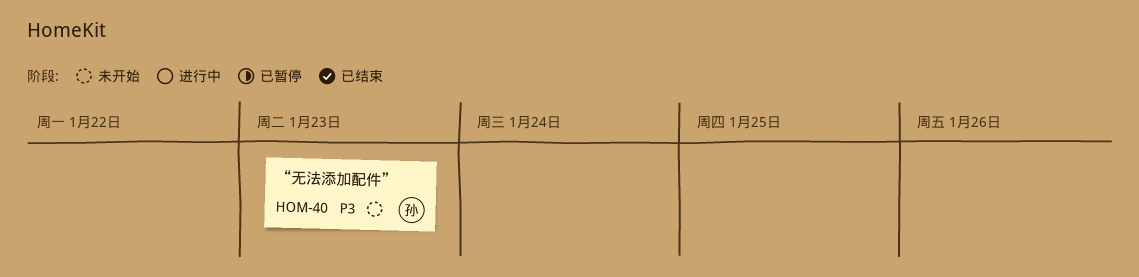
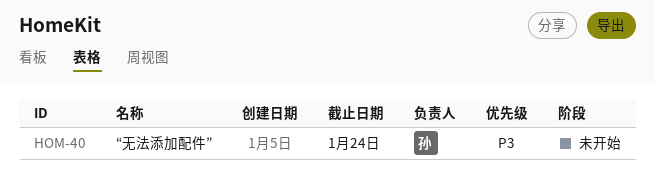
HOM-40, due: Jan 23 -> Jan 24

